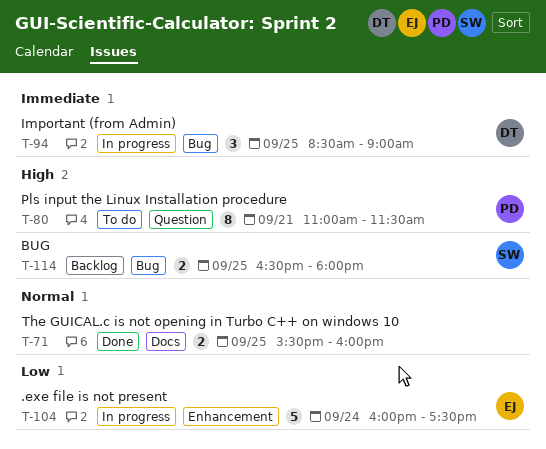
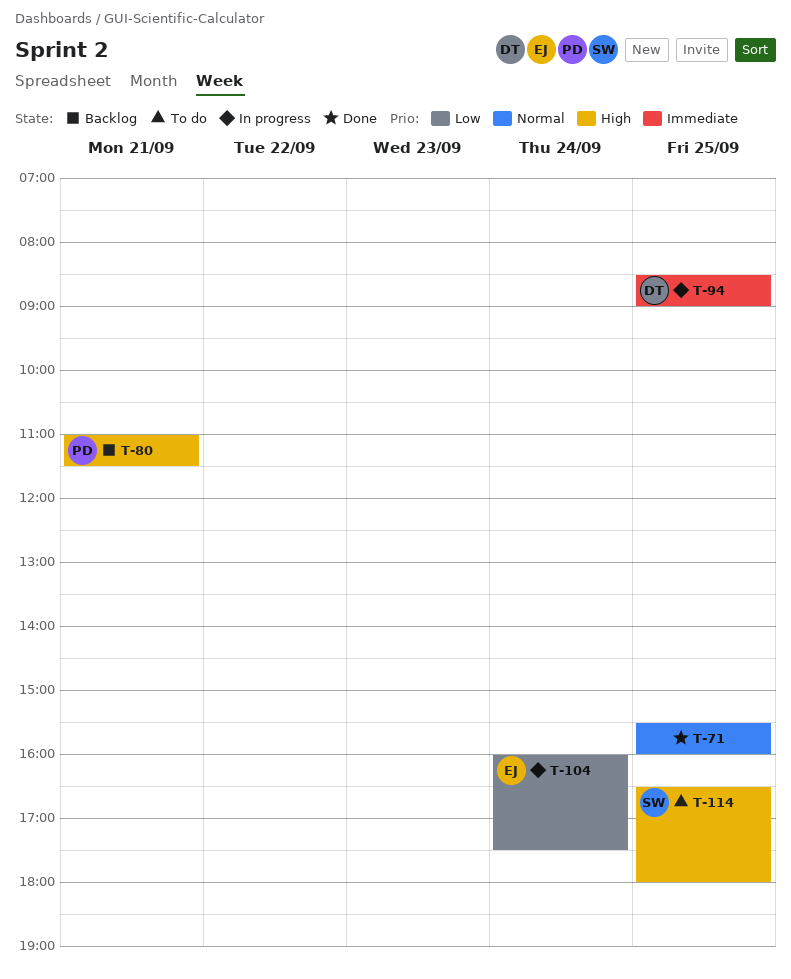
T-80, status: To do -> Backlog
T-114, status: Backlog -> To do

